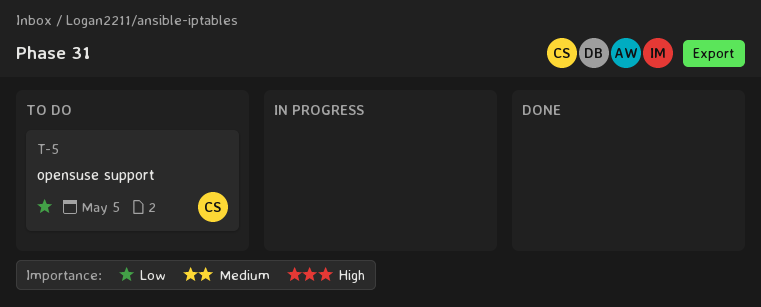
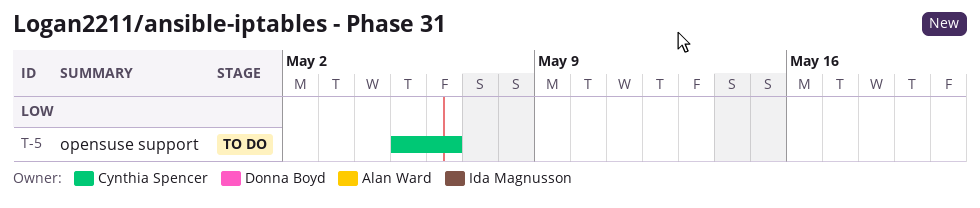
T-5, due: May 5 -> May 6

